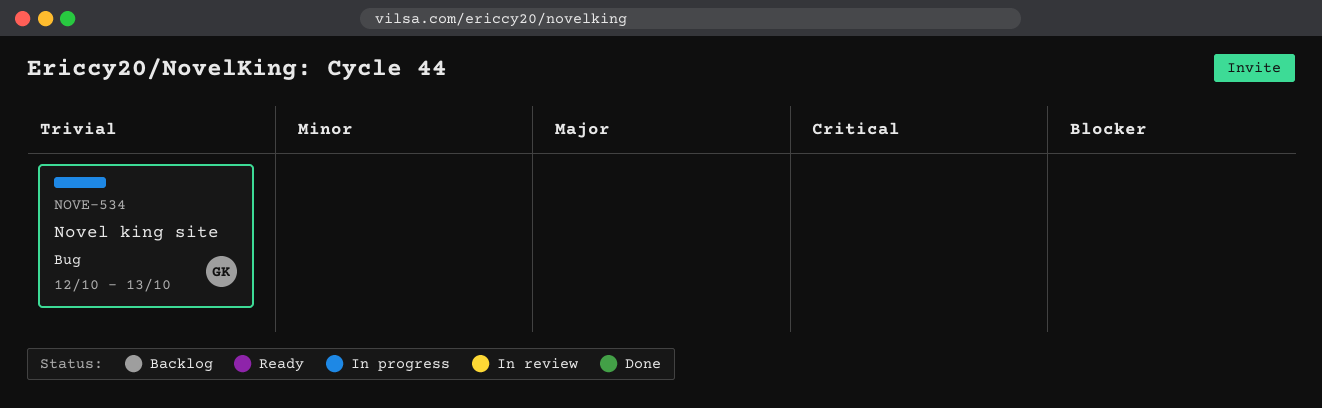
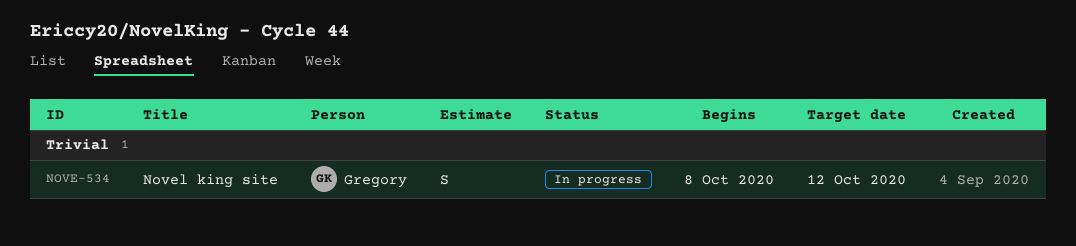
NOVE-534, start: Oct 12 -> Oct 8
NOVE-534, due: Oct 13 -> Oct 12

